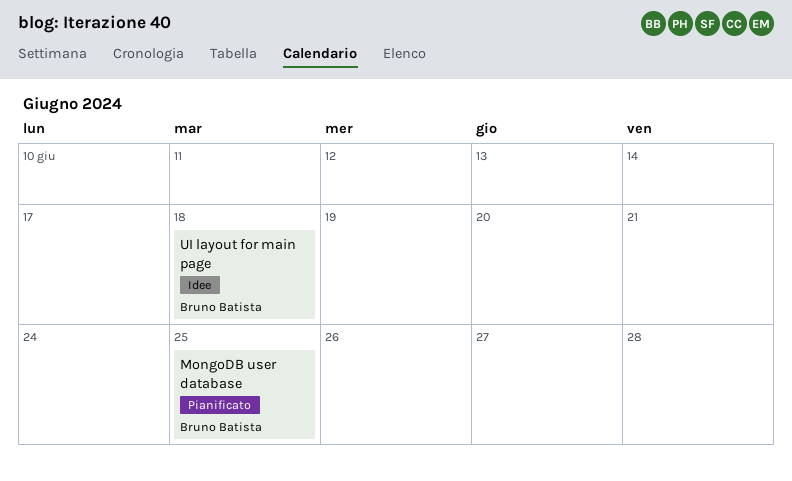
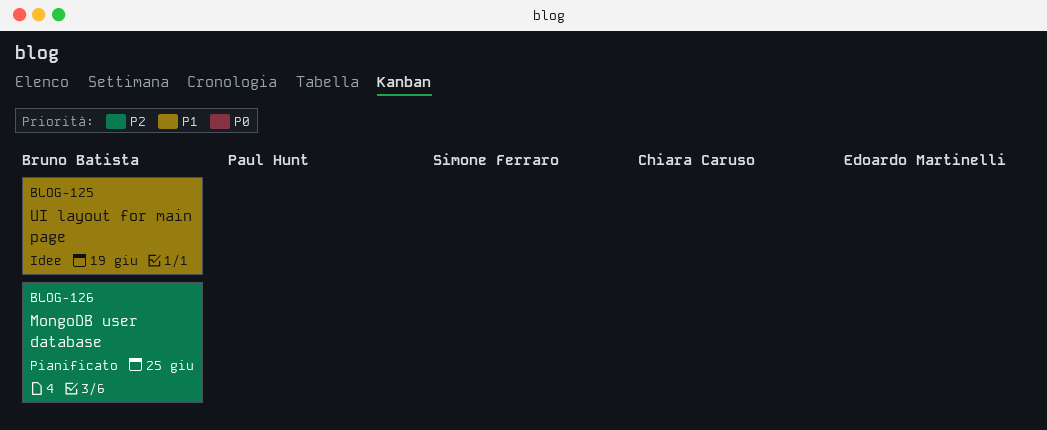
UI layout for main page, due: Jun 18 -> Jun 19

